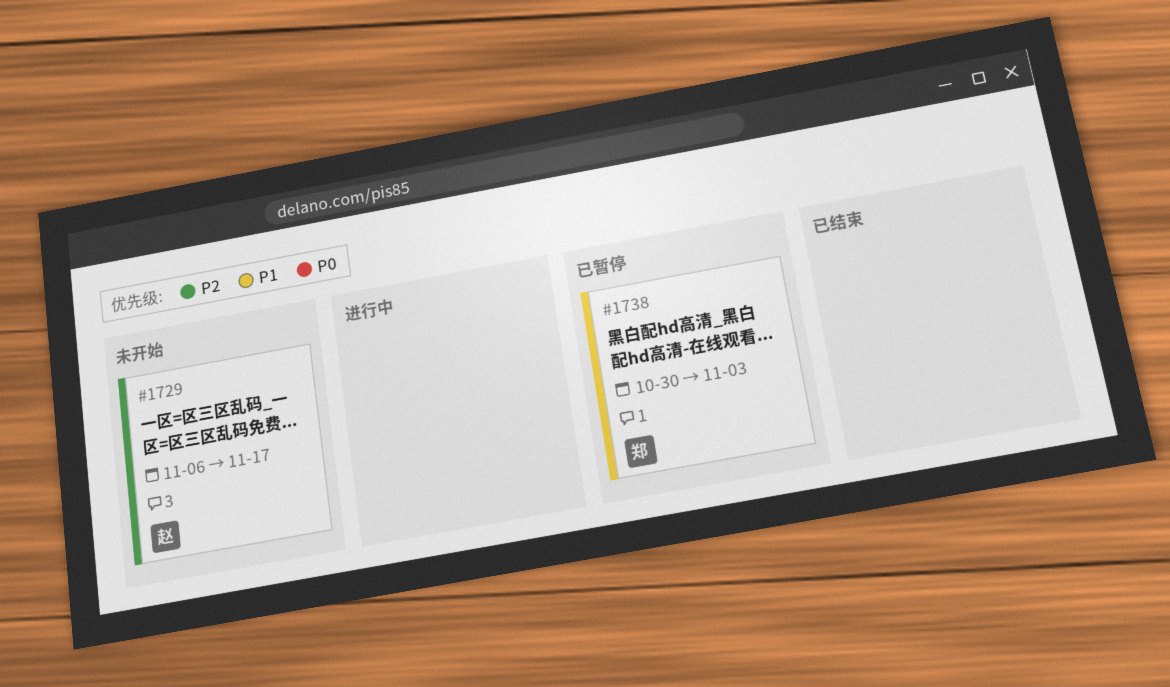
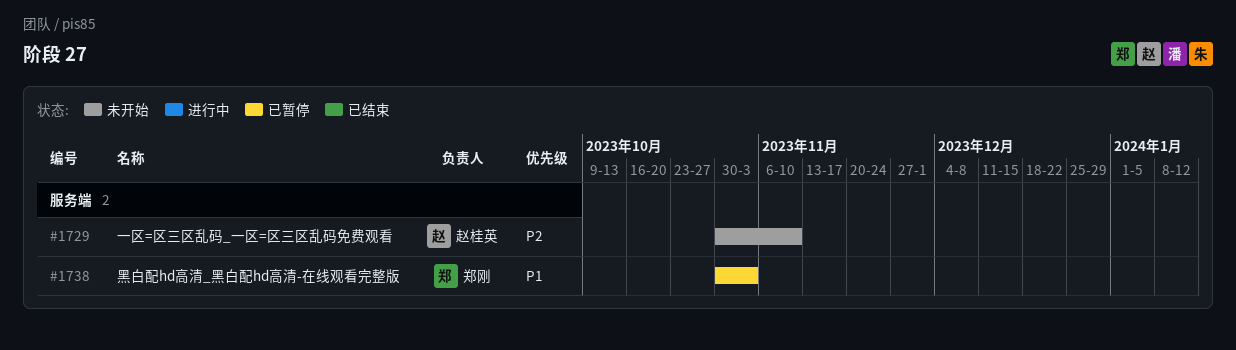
#1729, start: Nov 6 -> Oct 30
#1729, due: Nov 17 -> Nov 10

